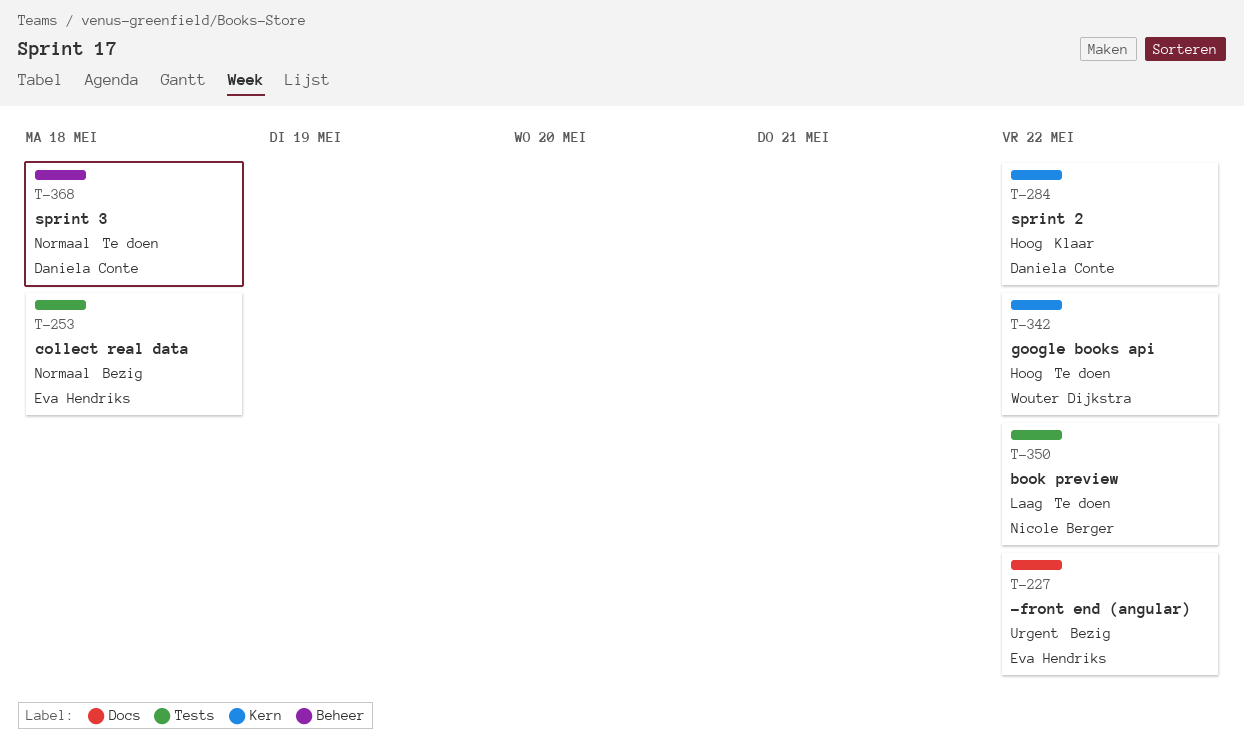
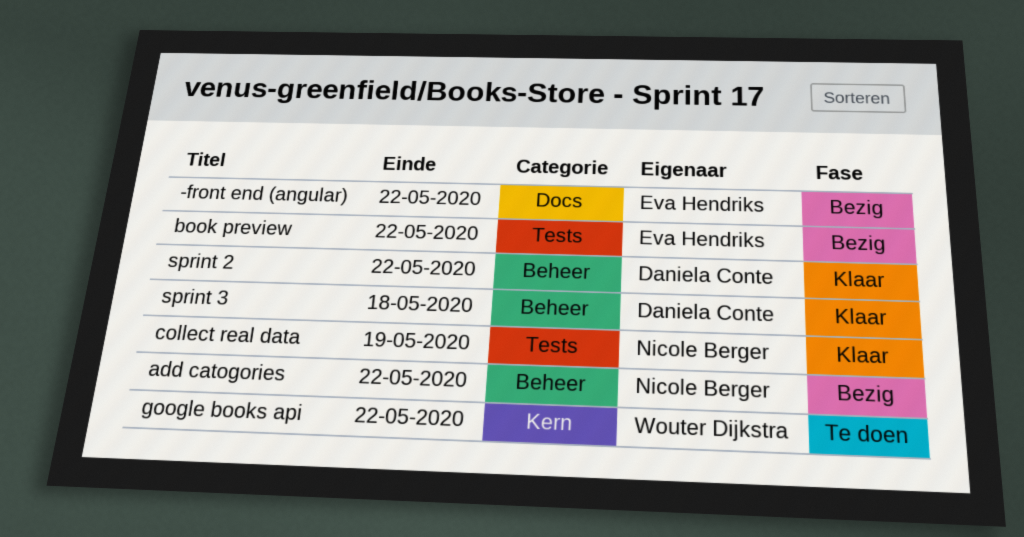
add catogories: none -> present
book preview, status: Te doen -> Bezig
book preview, owner: Nicole Berger -> Eva Hendriks
collect real data, status: Bezig -> Klaar
collect real data, owner: Eva Hendriks -> Nicole Berger
collect real data, due: May 18 -> May 19
sprint 2, label: Kern -> Beheer
sprint 3, status: Te doen -> Klaar

